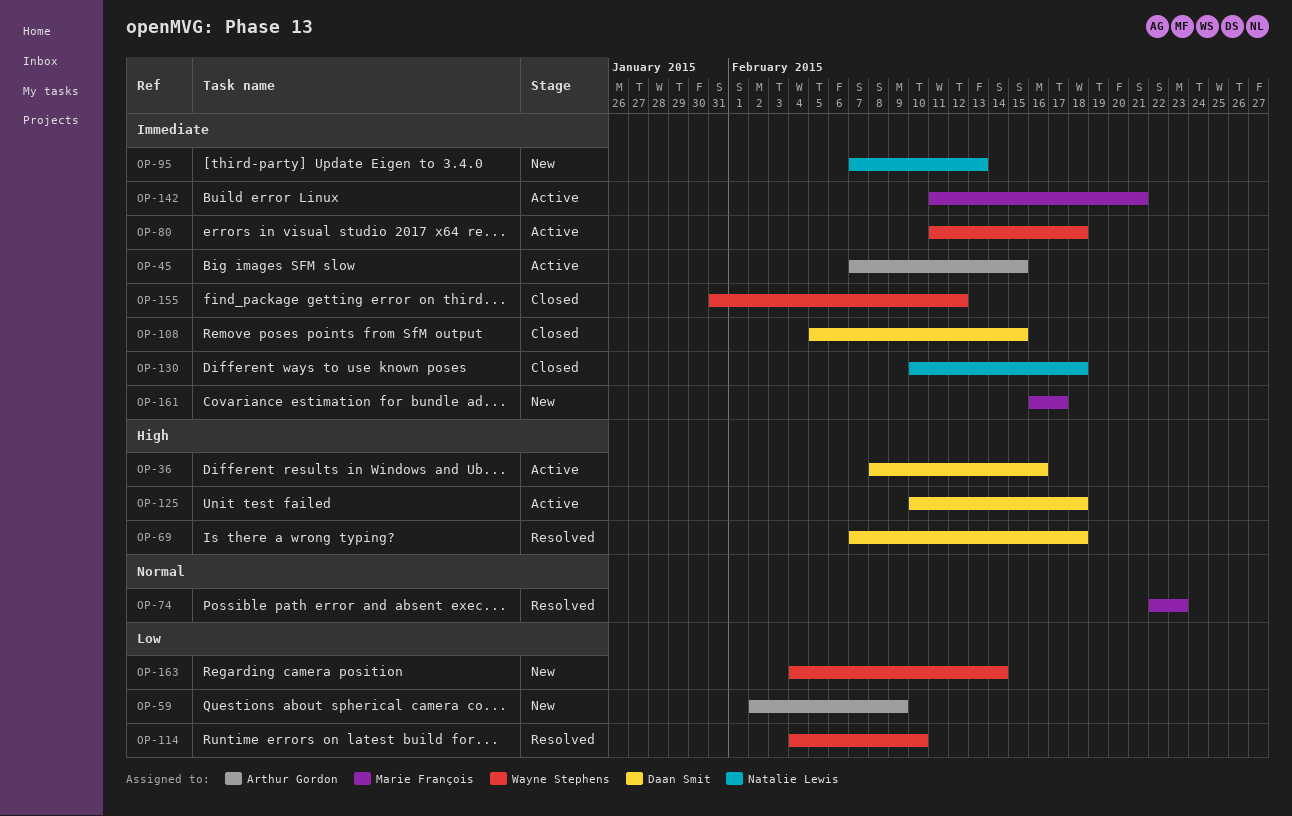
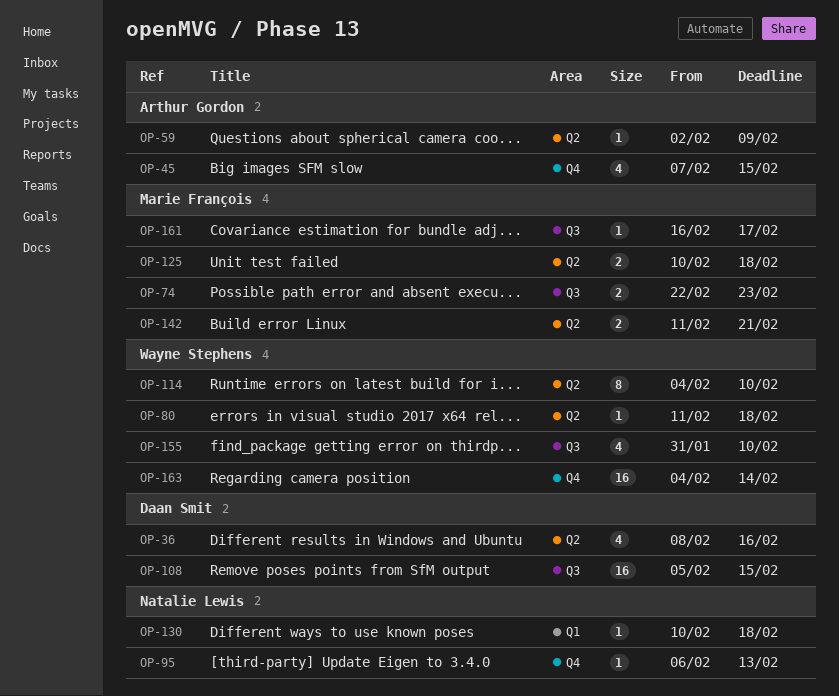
OP-69: present -> none
OP-95, start: Feb 7 -> Feb 6
OP-125, owner: Daan Smit -> Marie François
OP-155, due: Feb 12 -> Feb 10

